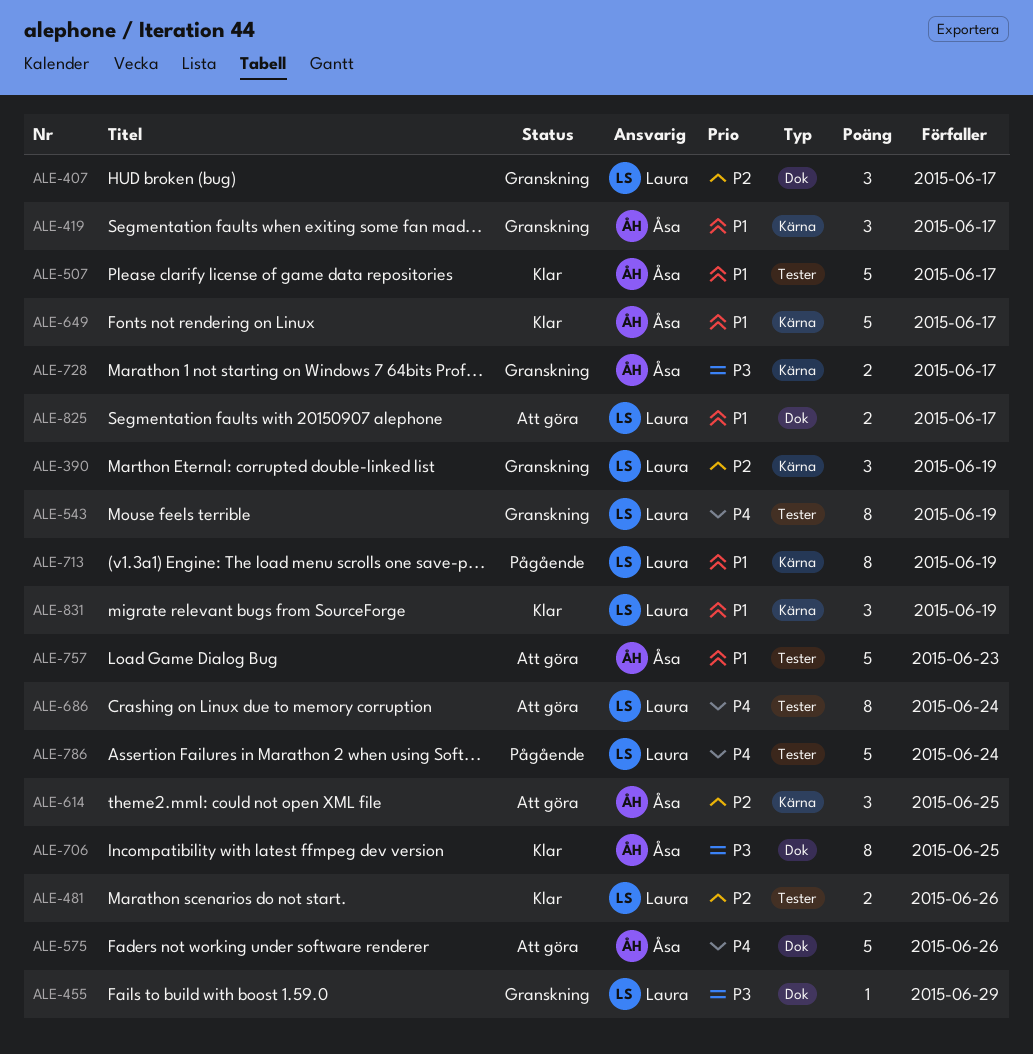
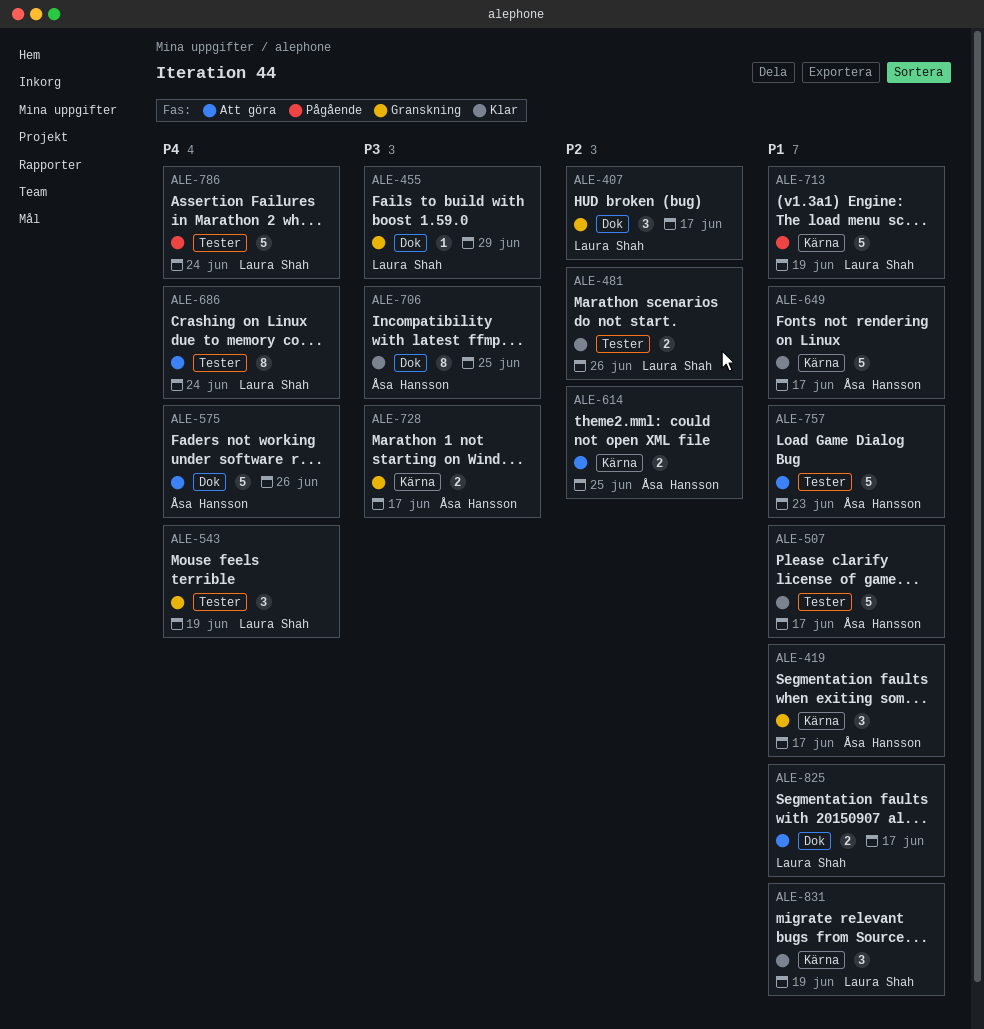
ALE-390: present -> none
ALE-543, estimate: 8 -> 3
ALE-614, estimate: 3 -> 2
ALE-713, estimate: 8 -> 5

